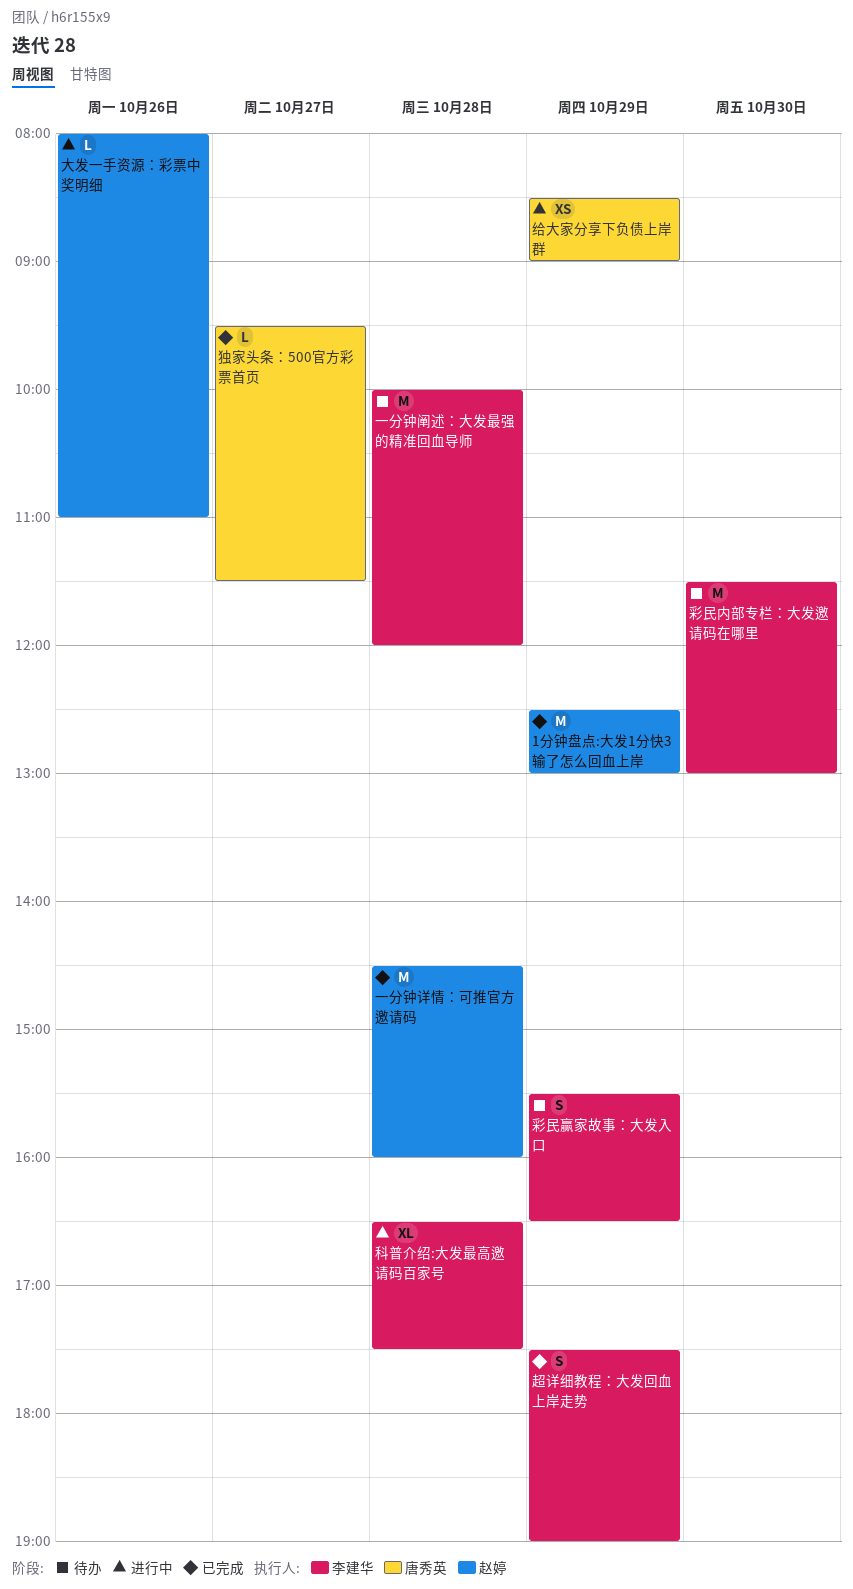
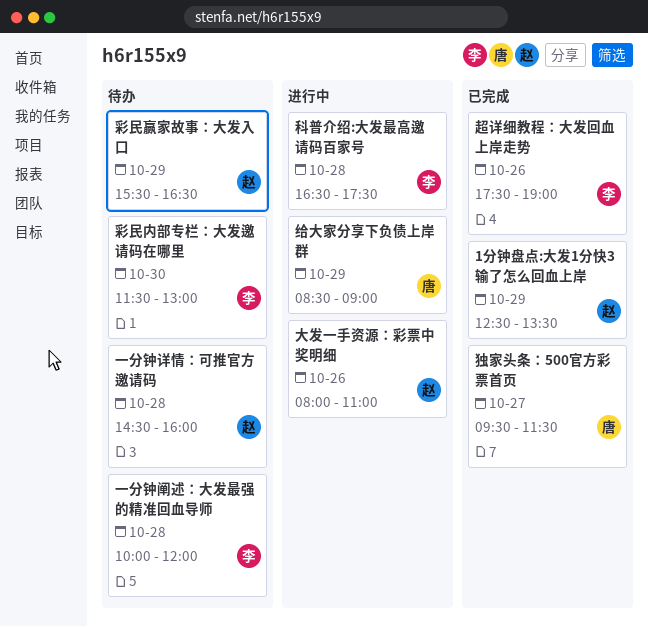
1分钟盘点:大发1分快3输了怎么回血上岸, ends: 13:00 -> 13:30
一分钟详情：可推官方邀请码, status: 已完成 -> 待办
彩民赢家故事：大发入口, owner: 李建华 -> 赵婷
超详细教程：大发回血上岸走势, day: Oct 29 -> Oct 26

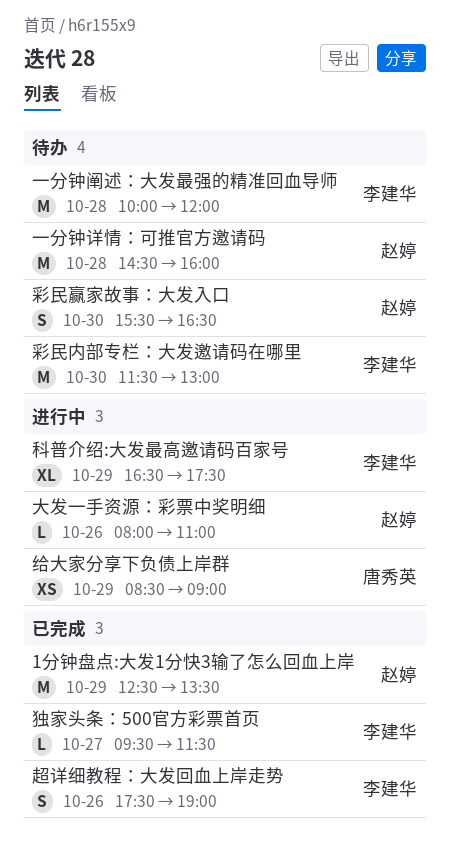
彩民赢家故事：大发入口, day: Oct 29 -> Oct 30
独家头条：500官方彩票首页, owner: 唐秀英 -> 李建华
科普介绍:大发最高邀请码百家号, day: Oct 28 -> Oct 29

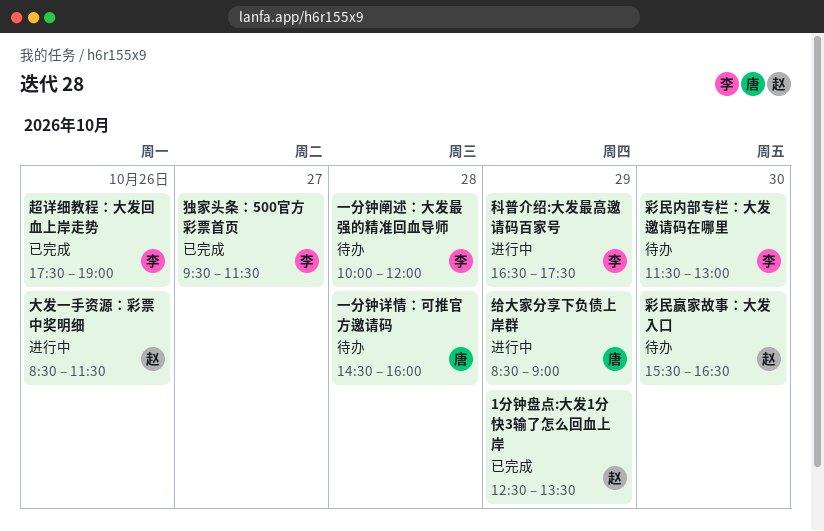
一分钟详情：可推官方邀请码, owner: 赵婷 -> 唐秀英
大发一手资源：彩票中奖明细, begins: 08:00 -> 08:30
大发一手资源：彩票中奖明细, ends: 11:00 -> 11:30

